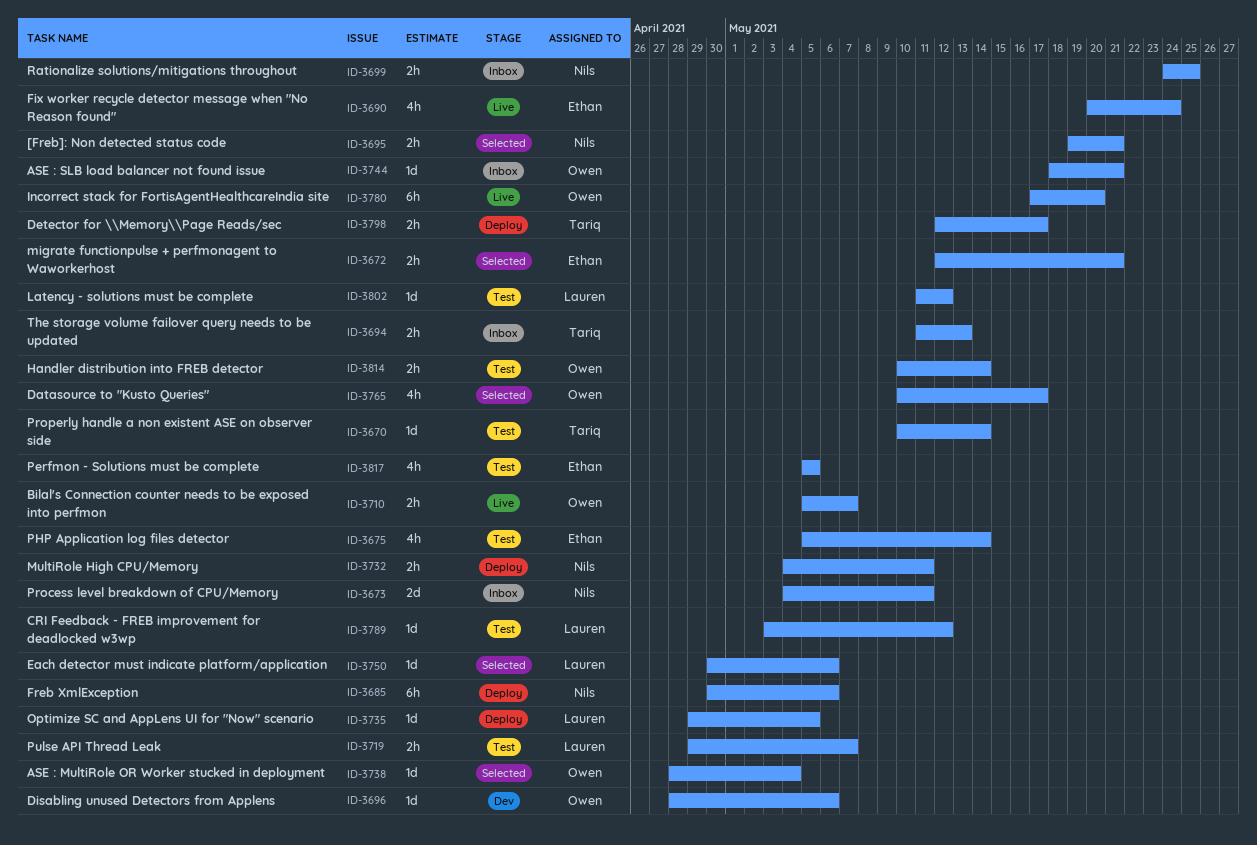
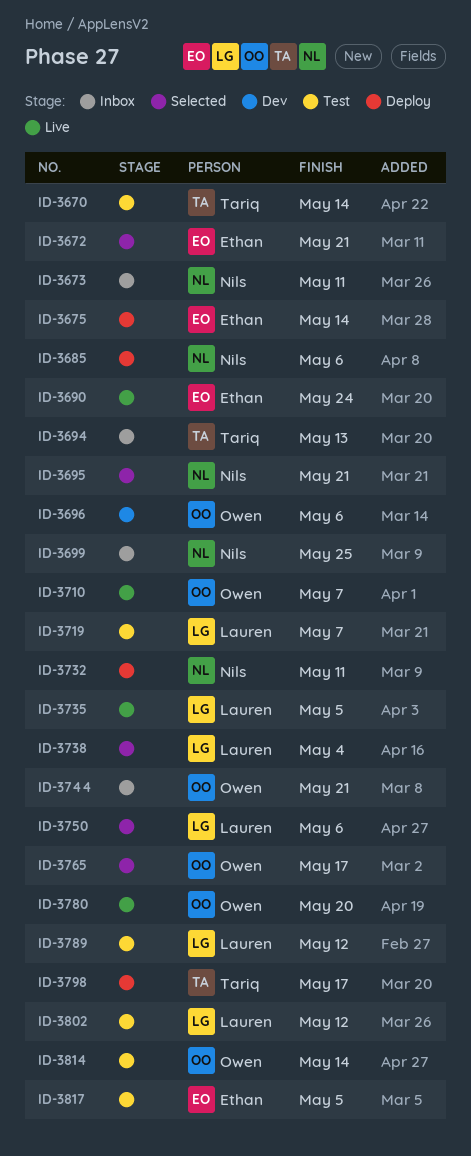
ID-3675, status: Test -> Deploy
ID-3735, status: Deploy -> Live
ID-3738, owner: Owen -> Lauren

